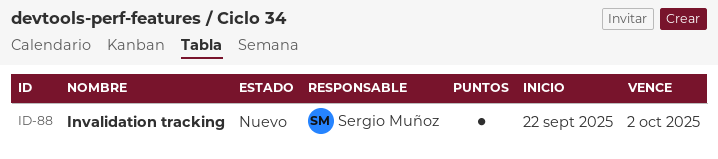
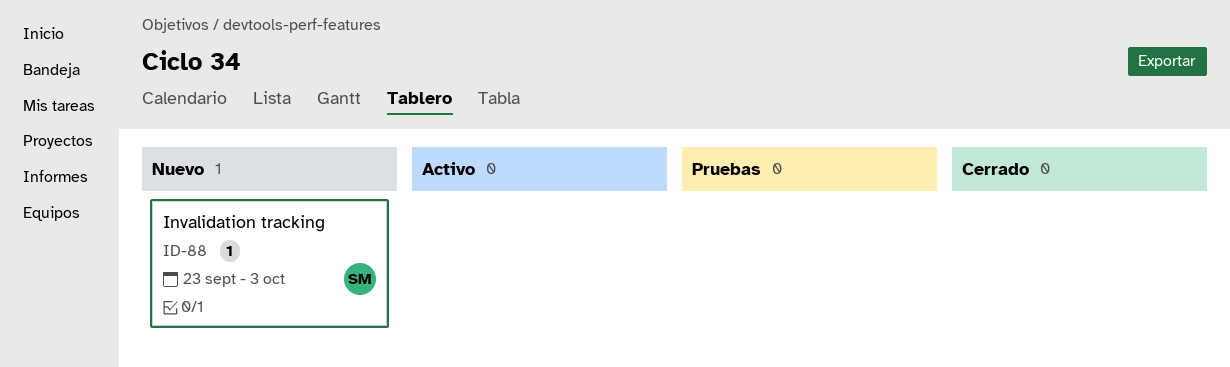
ID-88, start: Sep 22 -> Sep 23
ID-88, due: Oct 2 -> Oct 3

